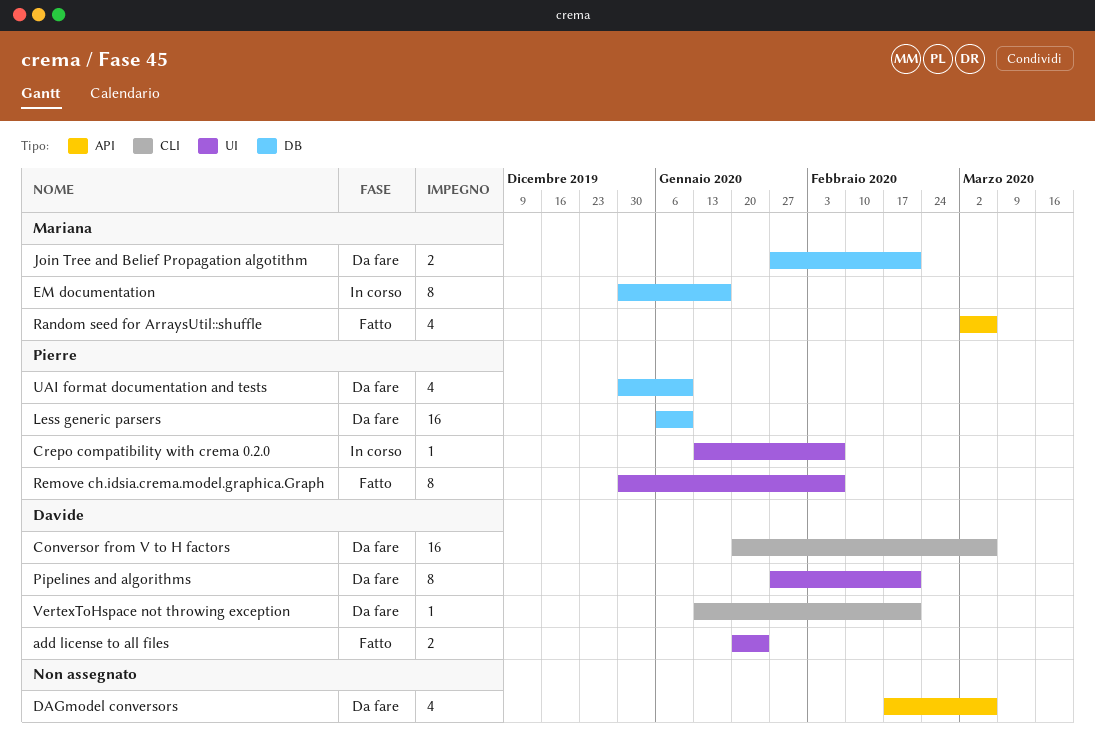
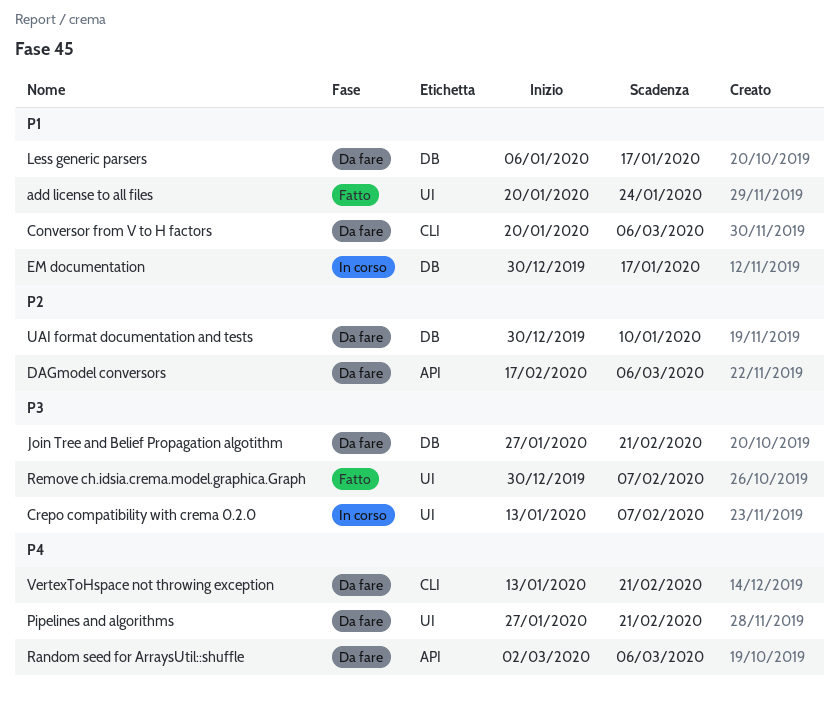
Less generic parsers, due: Jan 10 -> Jan 17
Random seed for ArraysUtil::shuffle, status: Fatto -> Da fare

